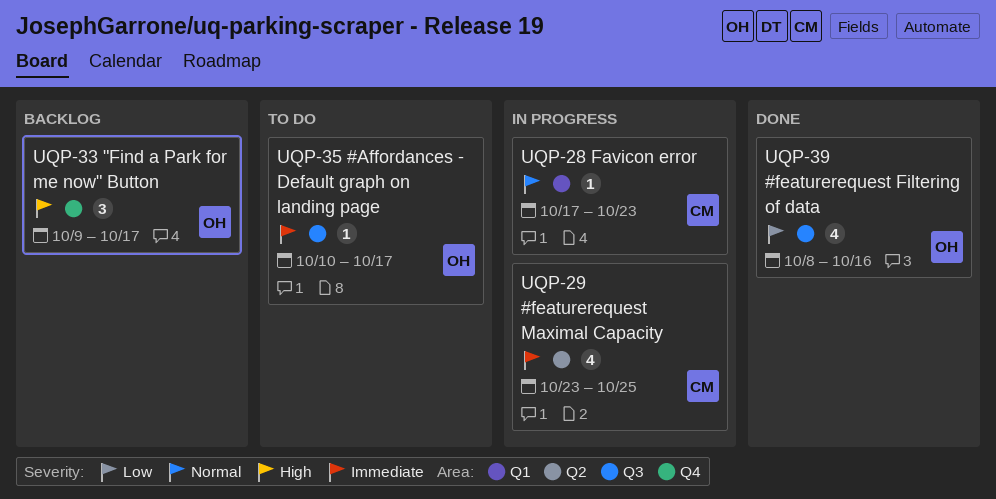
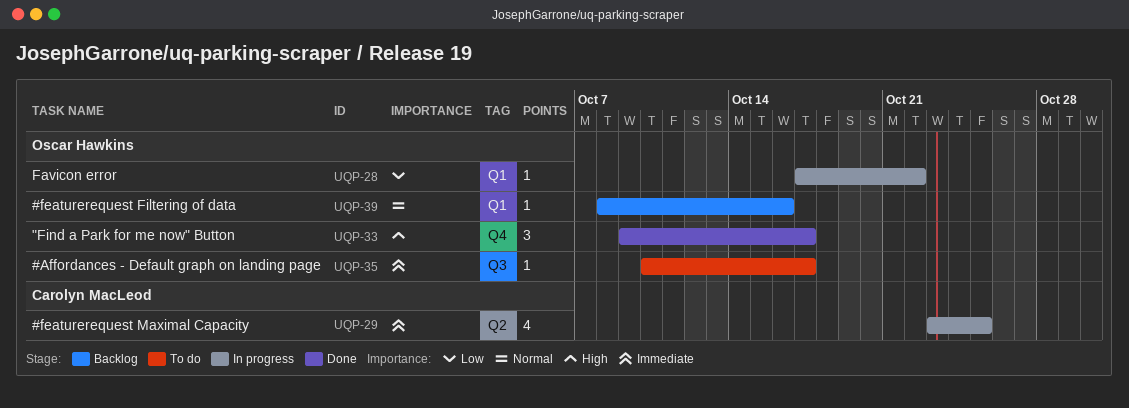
UQP-28, owner: Carolyn MacLeod -> Oscar Hawkins
UQP-28, priority: Normal -> Low
UQP-28, due: Oct 23 -> Oct 22
UQP-33, status: Backlog -> Done
UQP-39, status: Done -> Backlog
UQP-39, priority: Low -> Normal
UQP-39, label: Q3 -> Q1
UQP-39, estimate: 4 -> 1

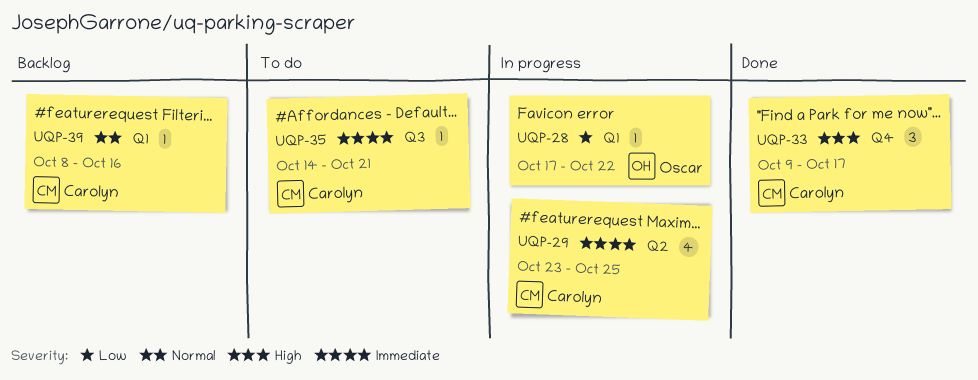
UQP-33, owner: Oscar Hawkins -> Carolyn MacLeod
UQP-35, owner: Oscar Hawkins -> Carolyn MacLeod
UQP-35, start: Oct 10 -> Oct 14
UQP-35, due: Oct 17 -> Oct 21
UQP-39, owner: Oscar Hawkins -> Carolyn MacLeod

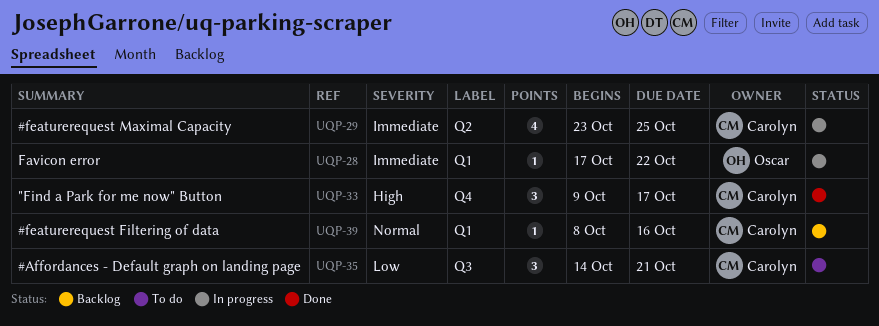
UQP-28, priority: Low -> Immediate
UQP-35, priority: Immediate -> Low
UQP-35, estimate: 1 -> 3

